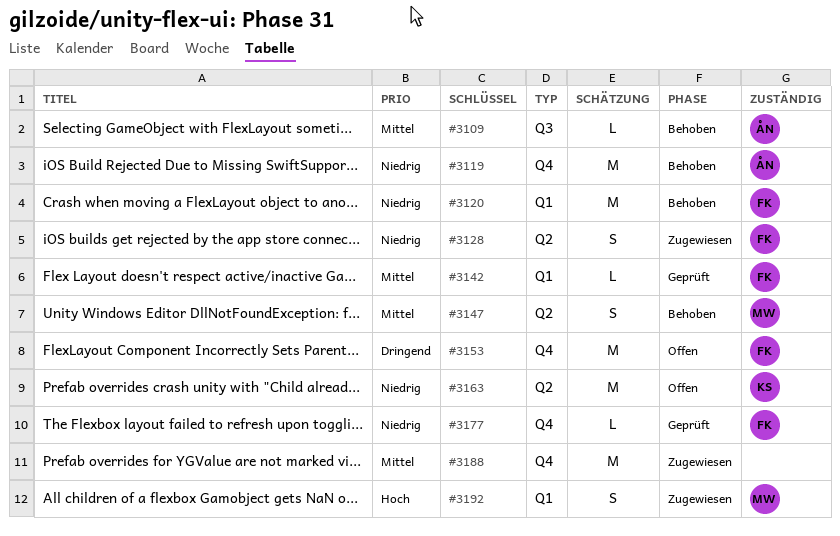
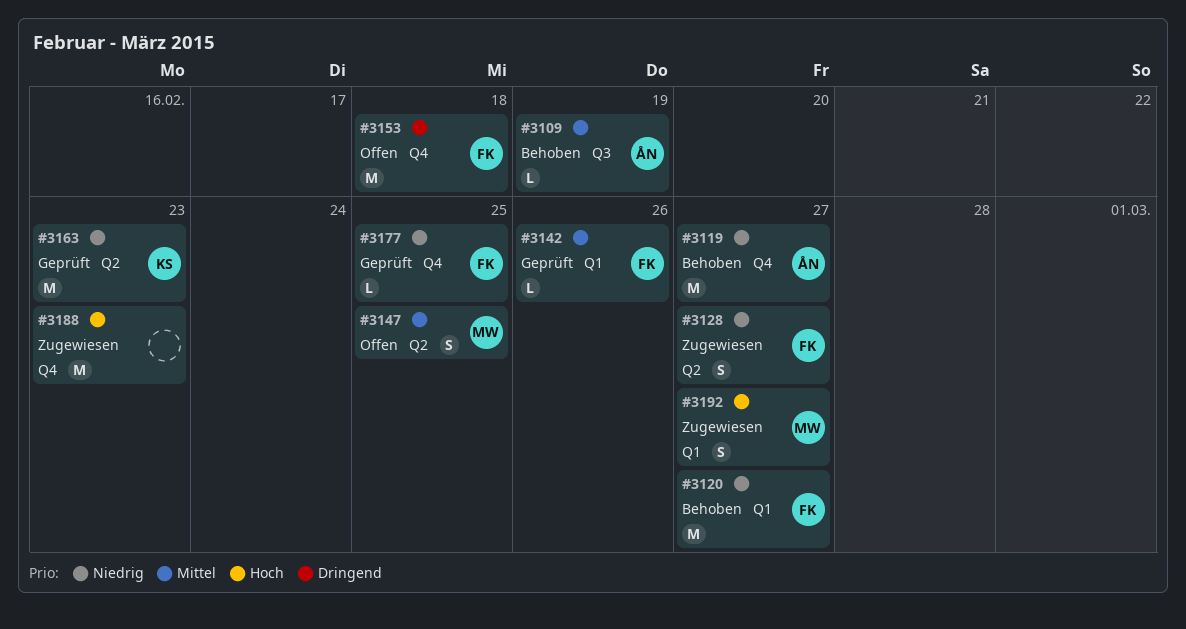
#3147, status: Behoben -> Offen
#3163, status: Offen -> Geprüft
#3188, priority: Mittel -> Hoch

